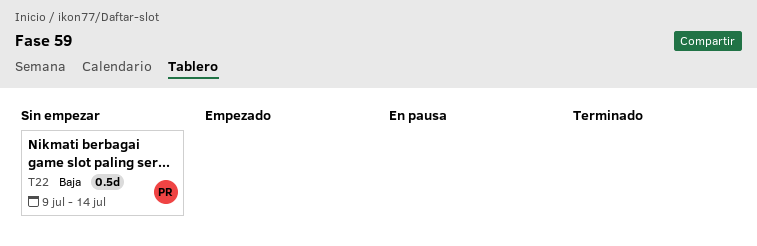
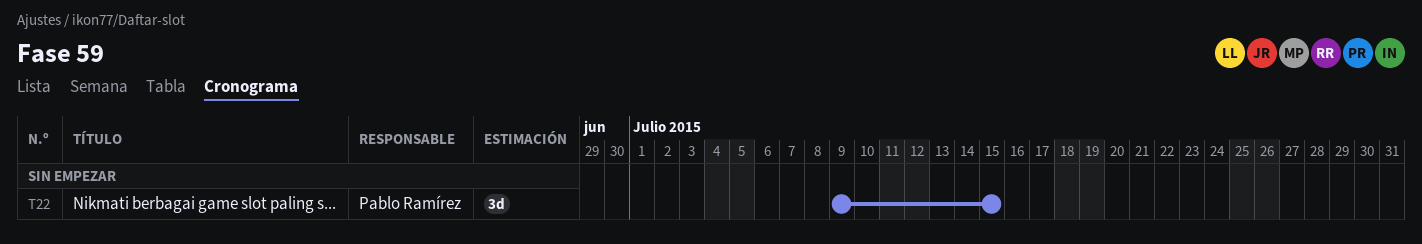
T22, estimate: 0.5d -> 3d
T22, due: Jul 14 -> Jul 15

